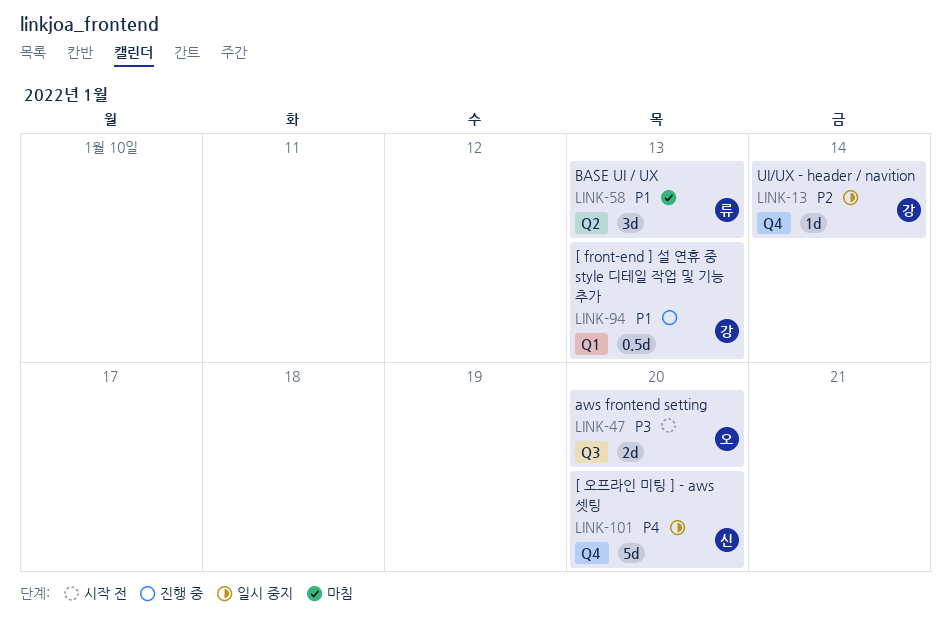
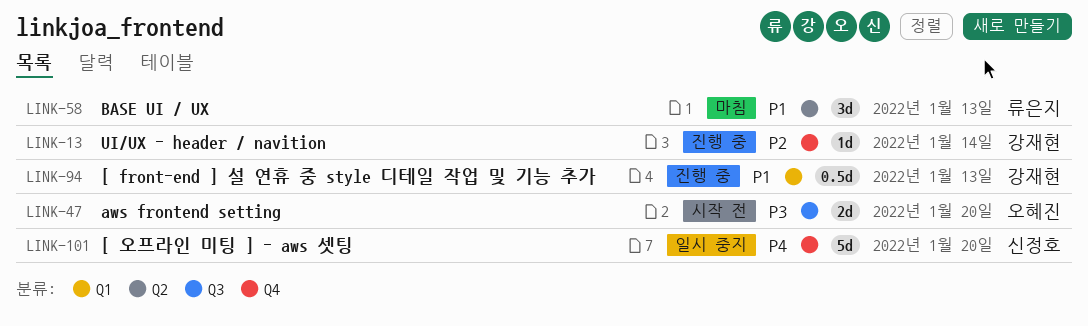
LINK-13, status: 일시 중지 -> 진행 중

